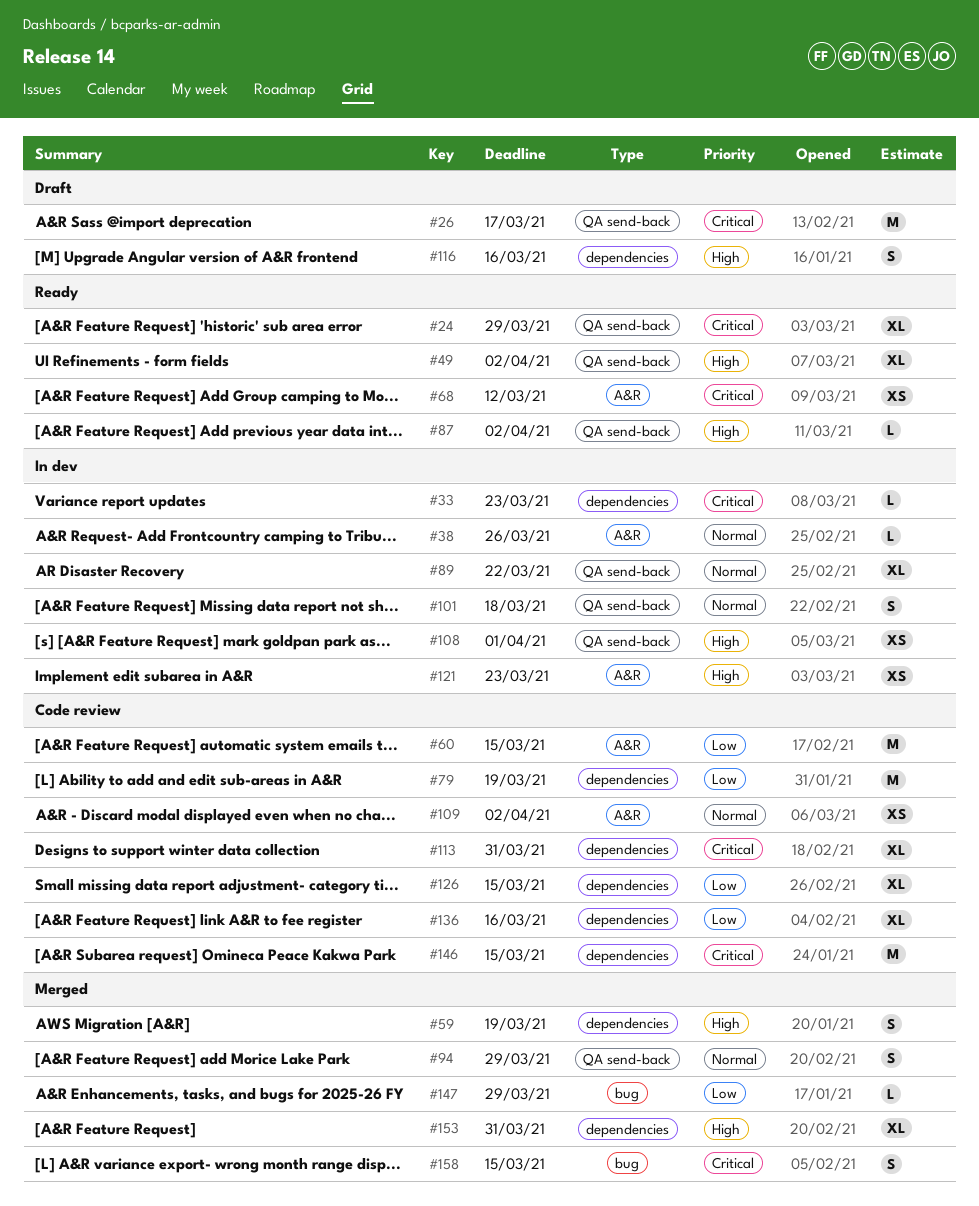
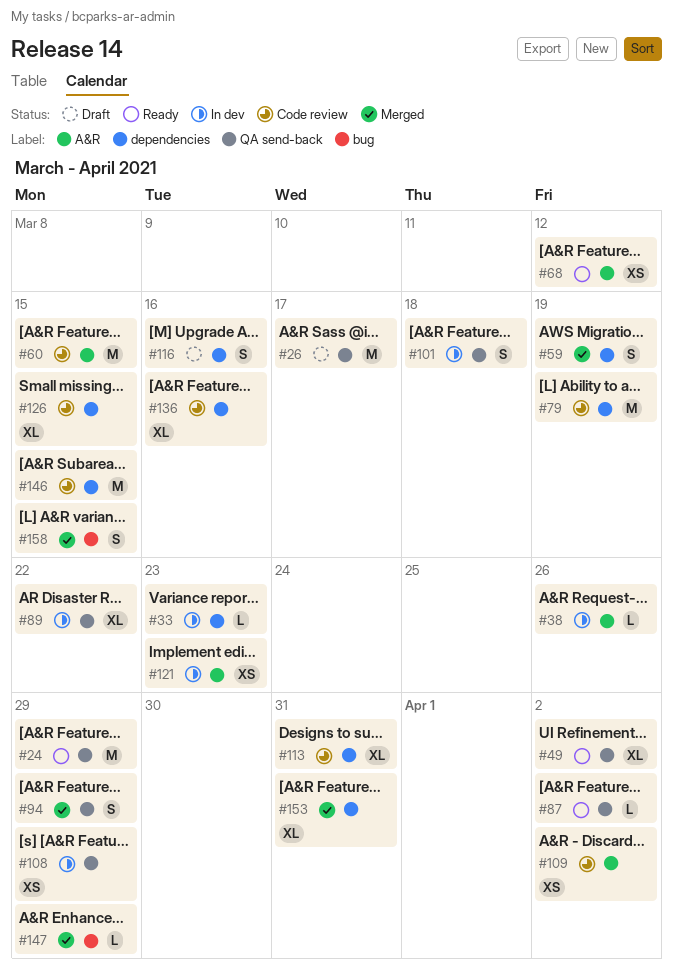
#24, estimate: XL -> M
#108, due: Apr 1 -> Mar 29

